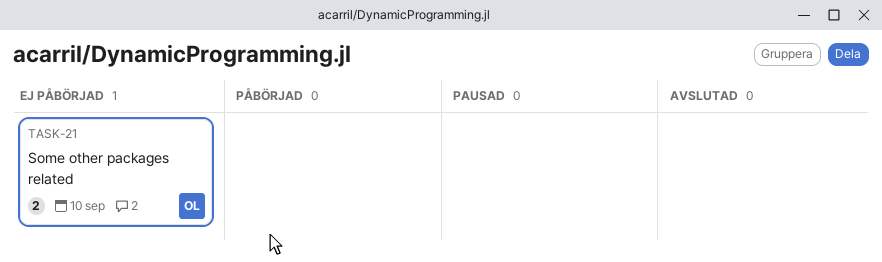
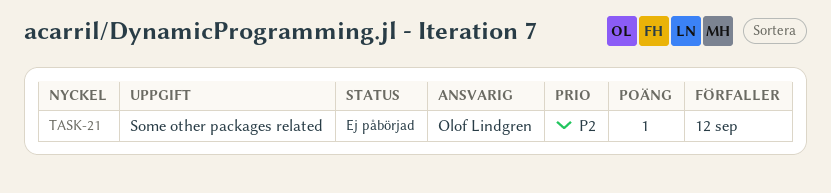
TASK-21, estimate: 2 -> 1
TASK-21, due: Sep 10 -> Sep 12

